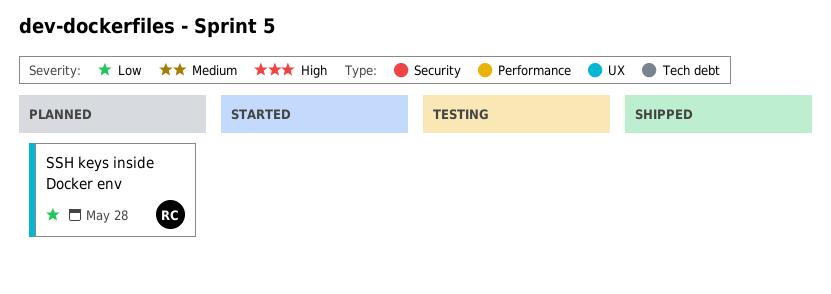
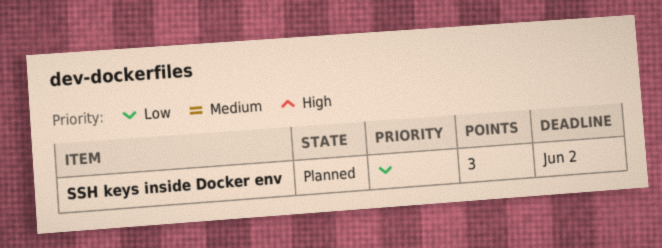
SSH keys inside Docker env, due: May 28 -> Jun 2

